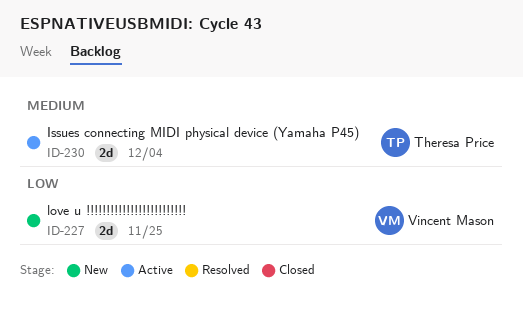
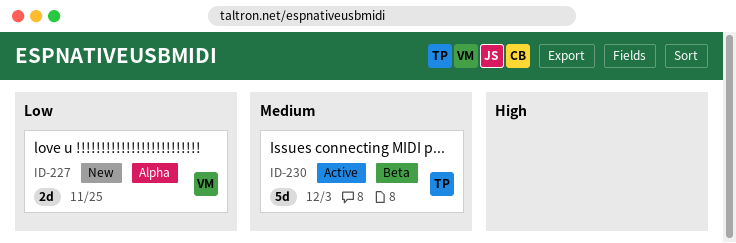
ID-230, estimate: 2d -> 5d
ID-230, due: Dec 4 -> Dec 3

